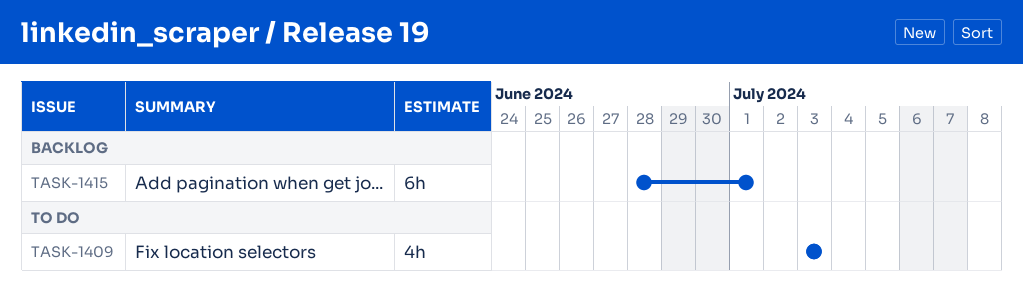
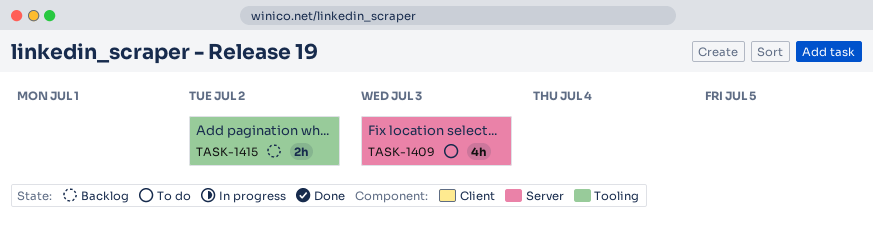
TASK-1415, estimate: 6h -> 2h
TASK-1415, due: Jul 1 -> Jul 2

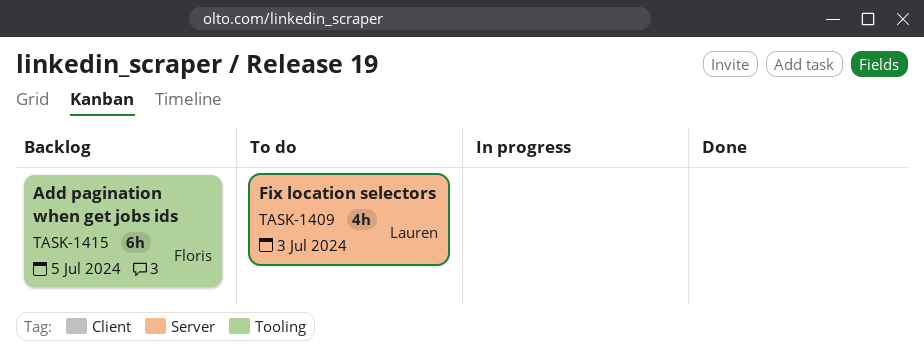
TASK-1415, estimate: 2h -> 6h
TASK-1415, due: Jul 2 -> Jul 5

